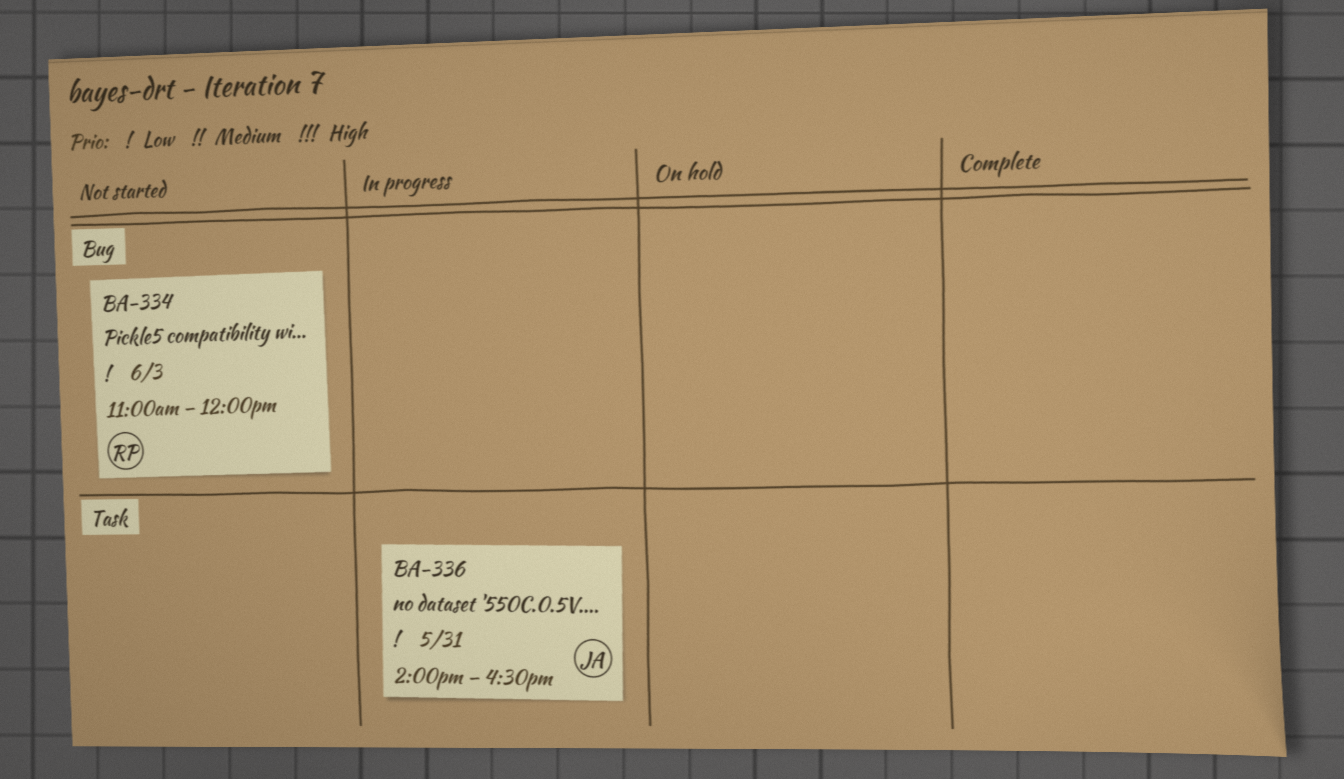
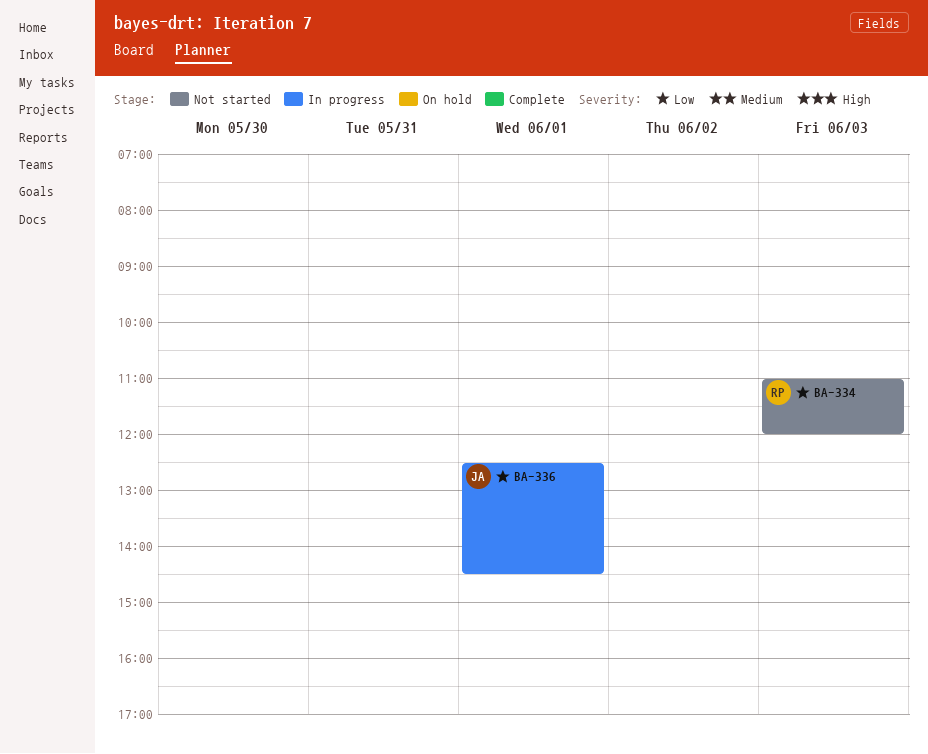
BA-336, day: May 31 -> Jun 1
BA-336, begins: 14:00 -> 12:30
BA-336, ends: 16:30 -> 14:30

